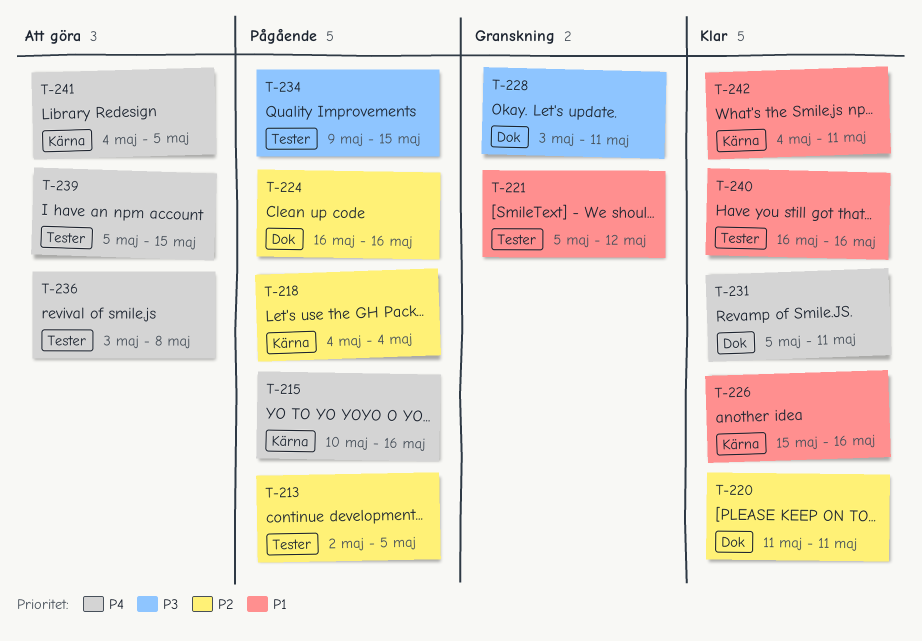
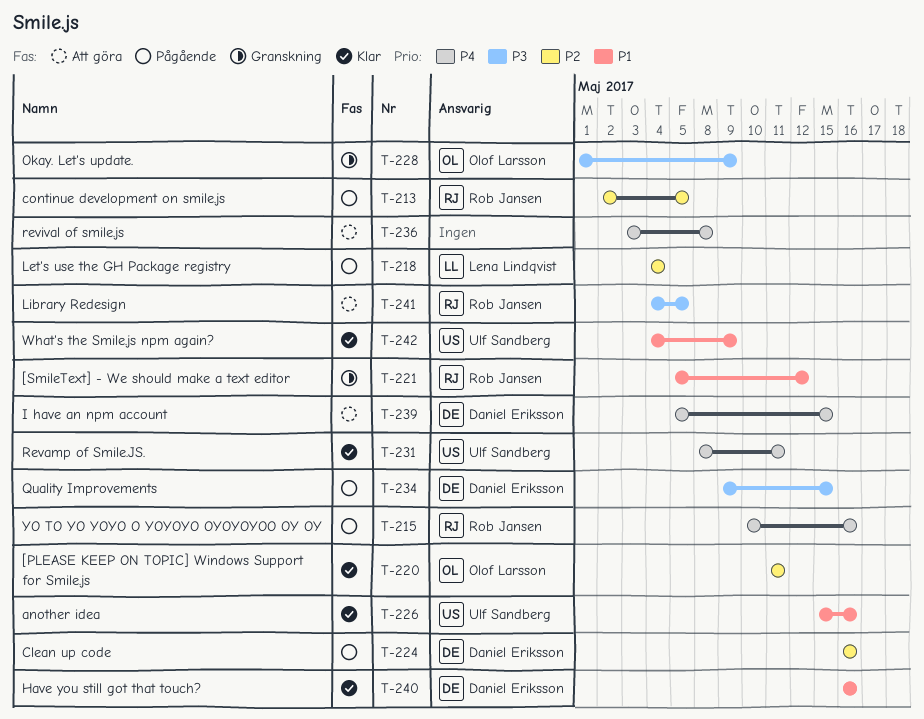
T-228, start: May 3 -> May 1
T-228, due: May 11 -> May 9
T-231, start: May 5 -> May 8
T-241, priority: P4 -> P3
T-242, due: May 11 -> May 9

